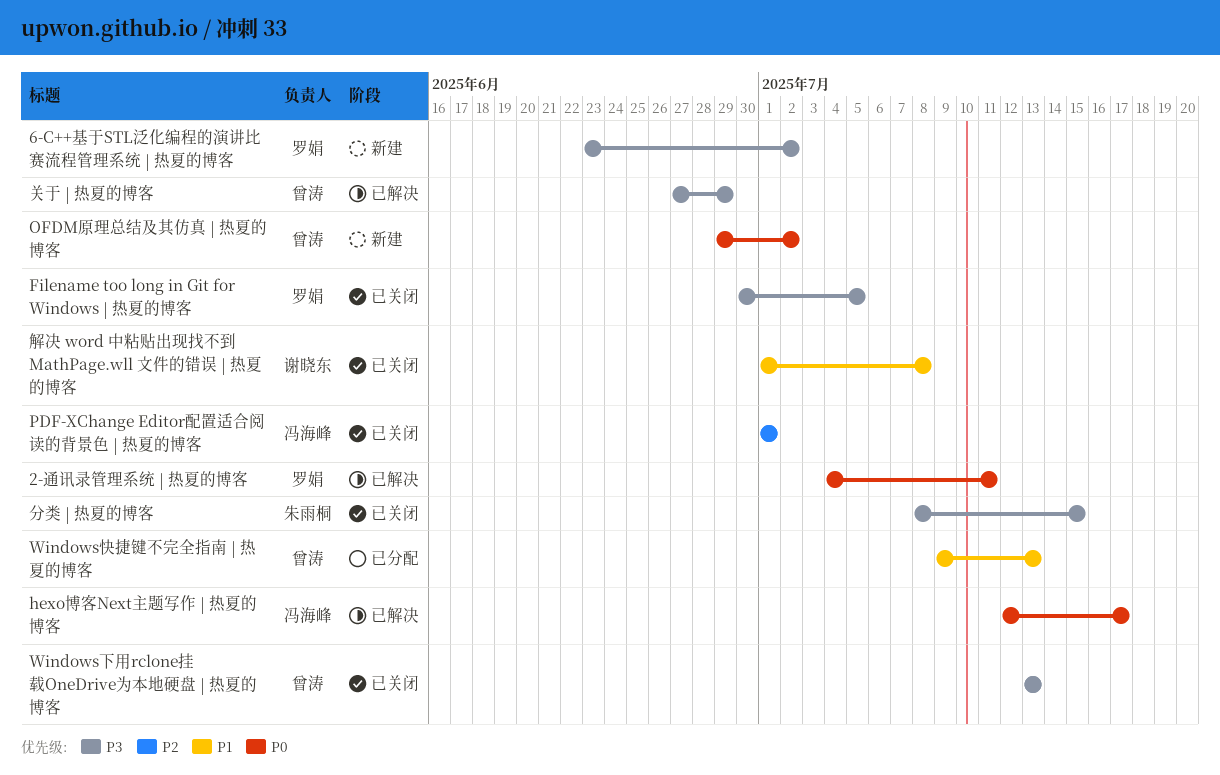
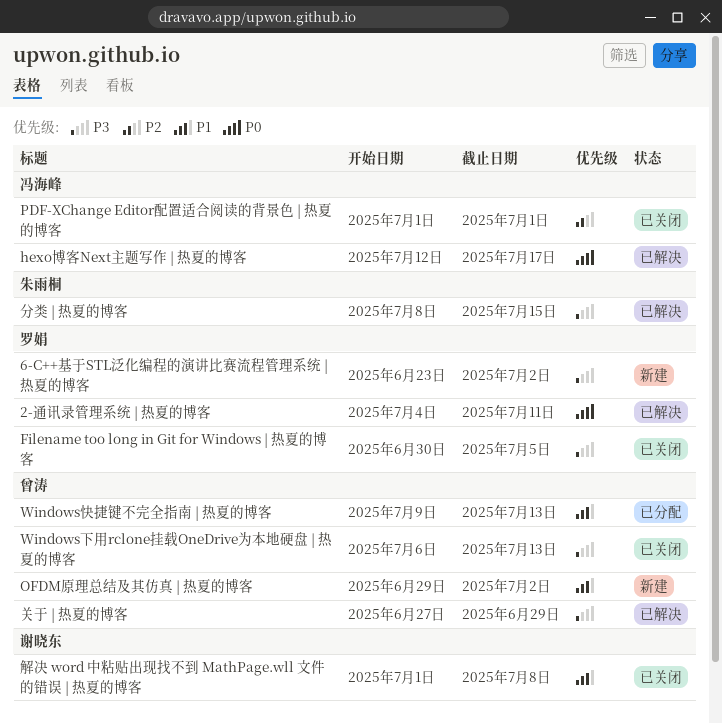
OFDM原理总结及其仿真 | 热夏的博客, priority: P0 -> P1
Windows下用rclone挂载OneDrive为本地硬盘 | 热夏的博客, start: Jul 13 -> Jul 6
分类 | 热夏的博客, status: 已关闭 -> 已解决

